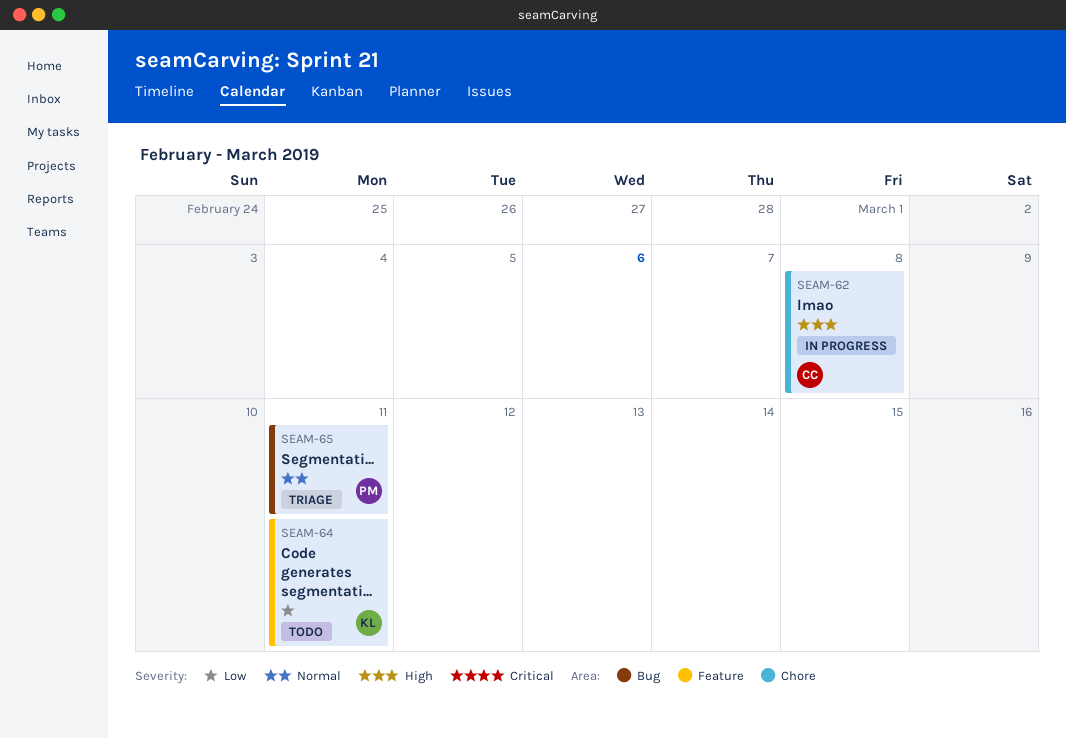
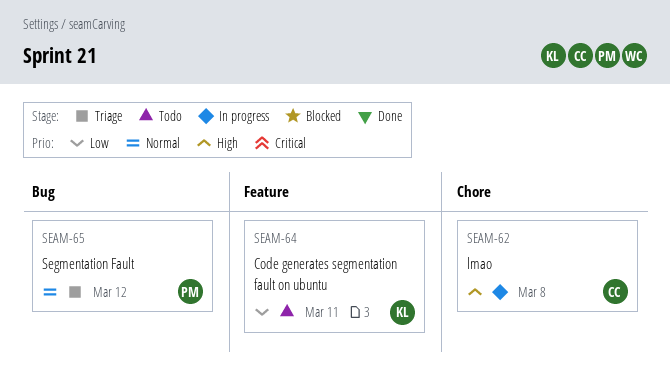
SEAM-65, due: Mar 11 -> Mar 12

